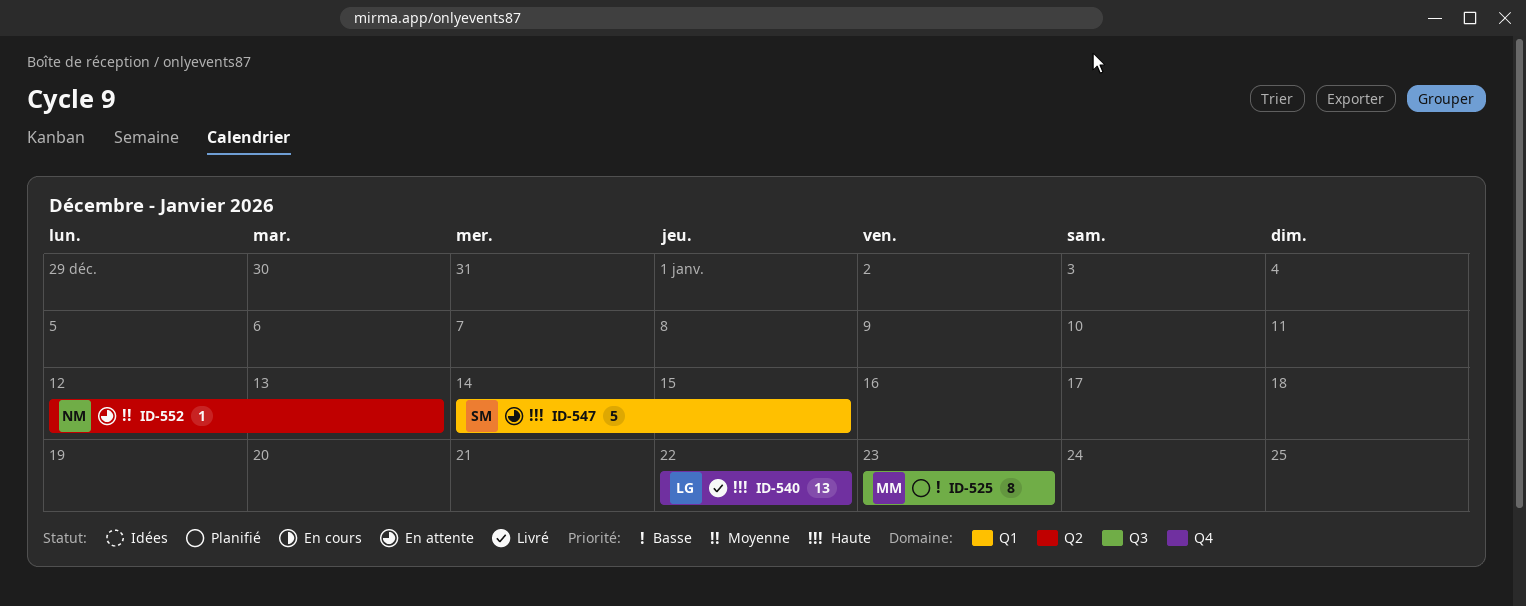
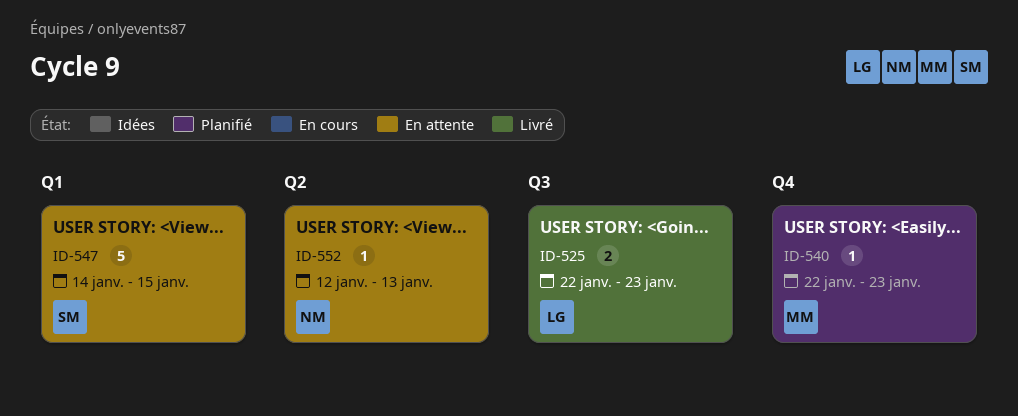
ID-525, status: Planifié -> Livré
ID-525, owner: MM -> LG
ID-525, estimate: 8 -> 2
ID-525, start: Jan 23 -> Jan 22
ID-540, status: Livré -> Planifié
ID-540, owner: LG -> MM
ID-540, estimate: 13 -> 1
ID-540, due: Jan 22 -> Jan 23

